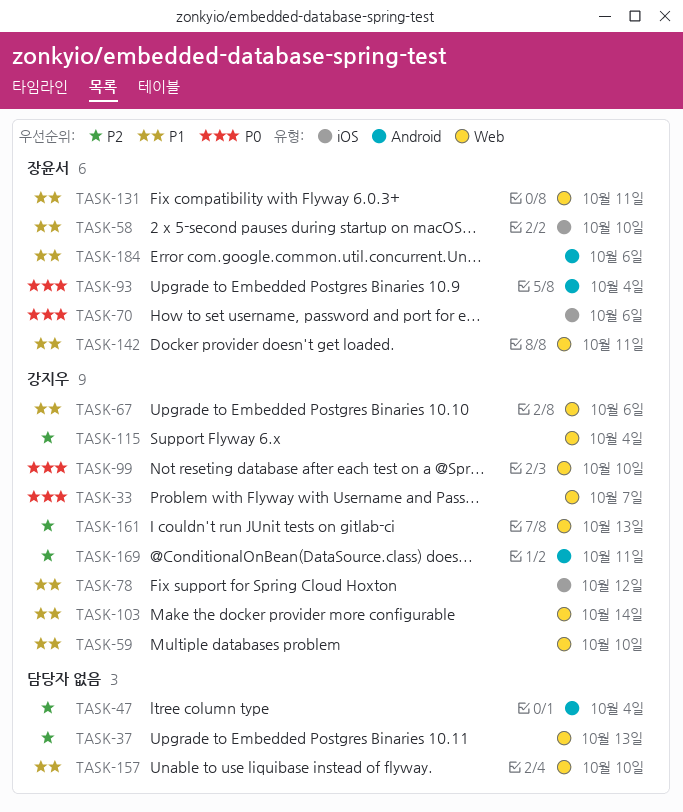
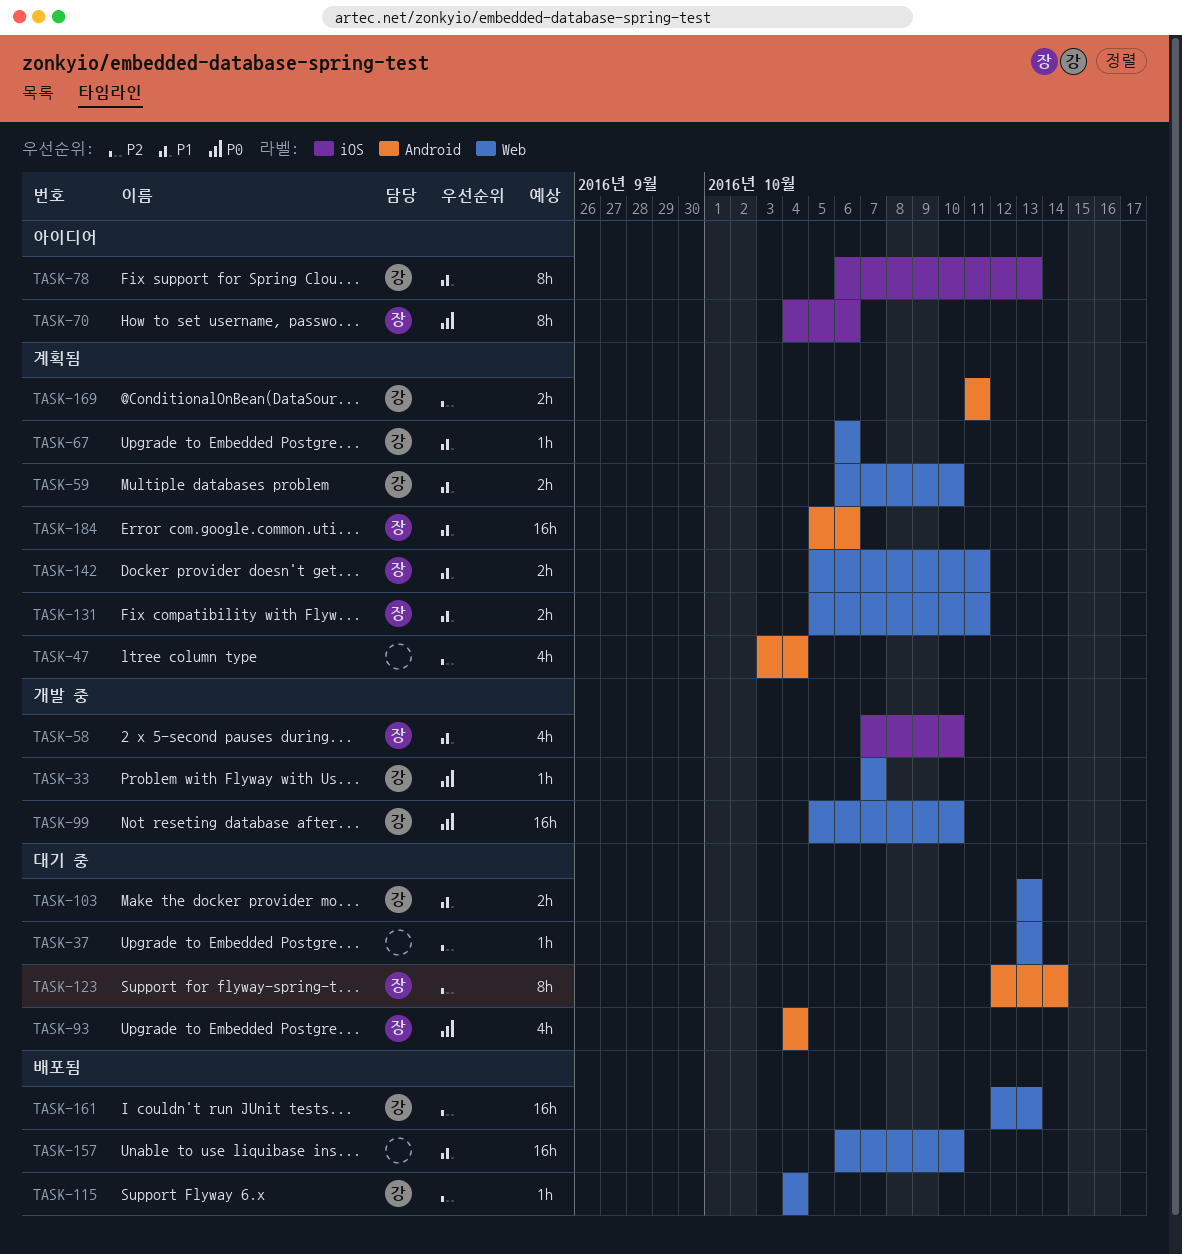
TASK-78, due: Oct 12 -> Oct 13
TASK-103, due: Oct 14 -> Oct 13
TASK-123: none -> present

